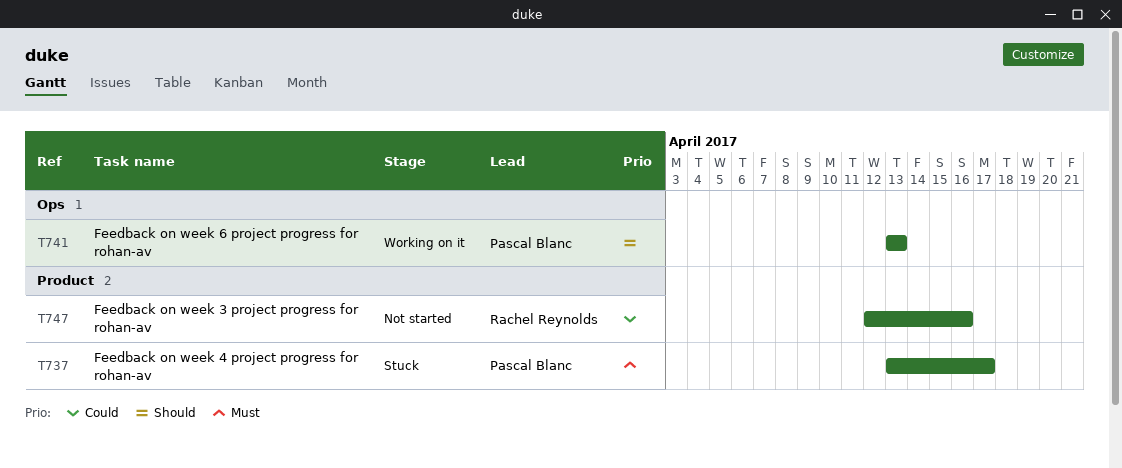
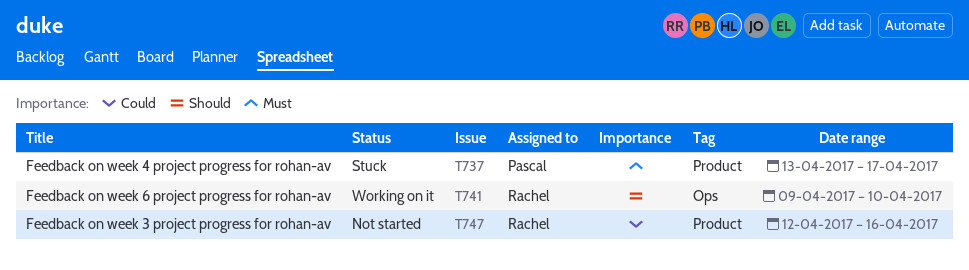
T741, owner: Pascal Blanc -> Rachel Reynolds
T741, start: Apr 13 -> Apr 9
T741, due: Apr 13 -> Apr 10

